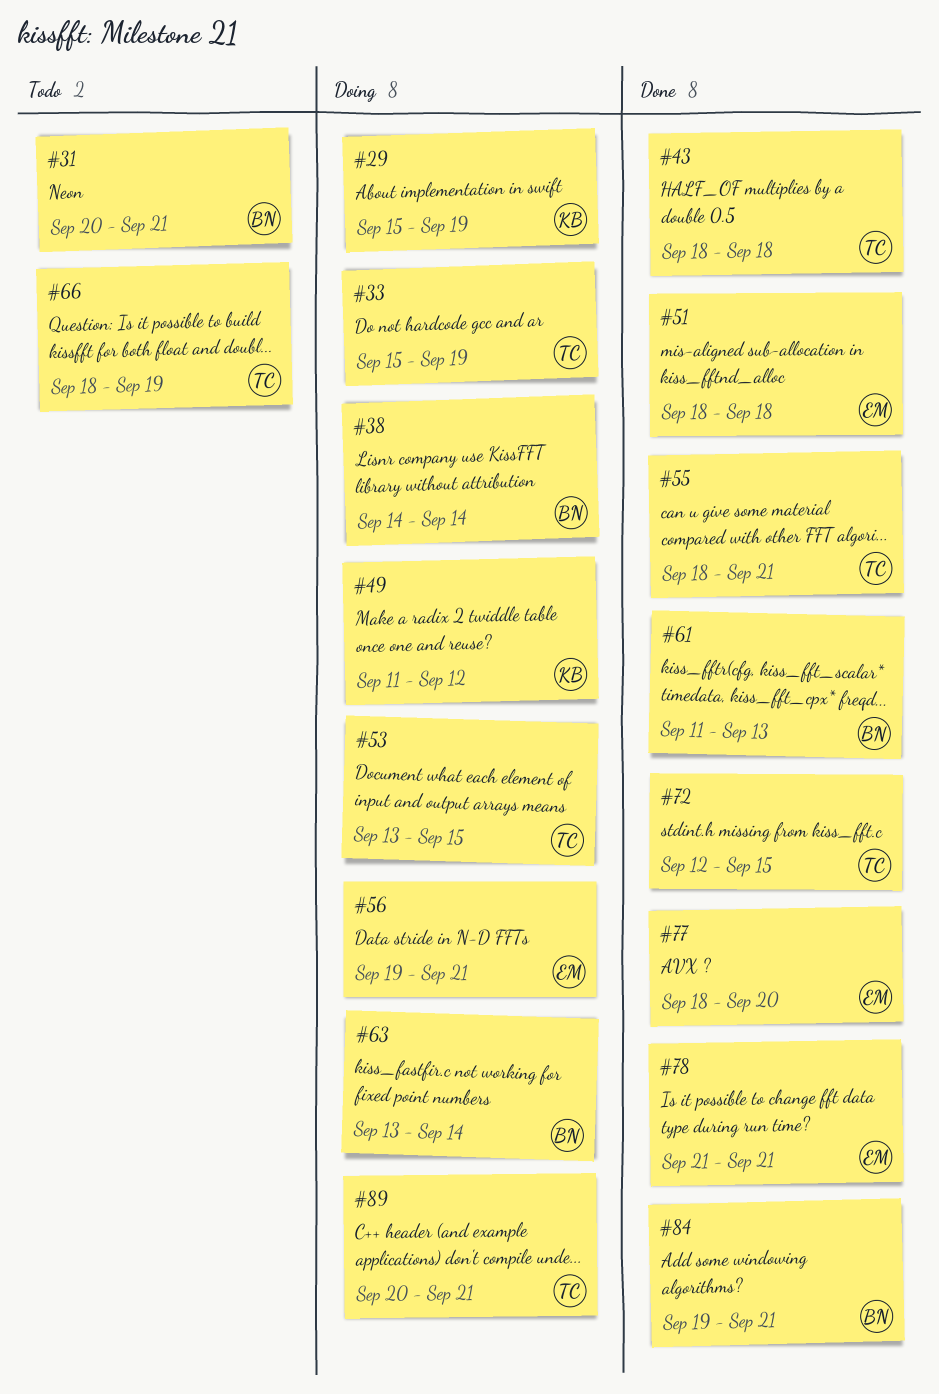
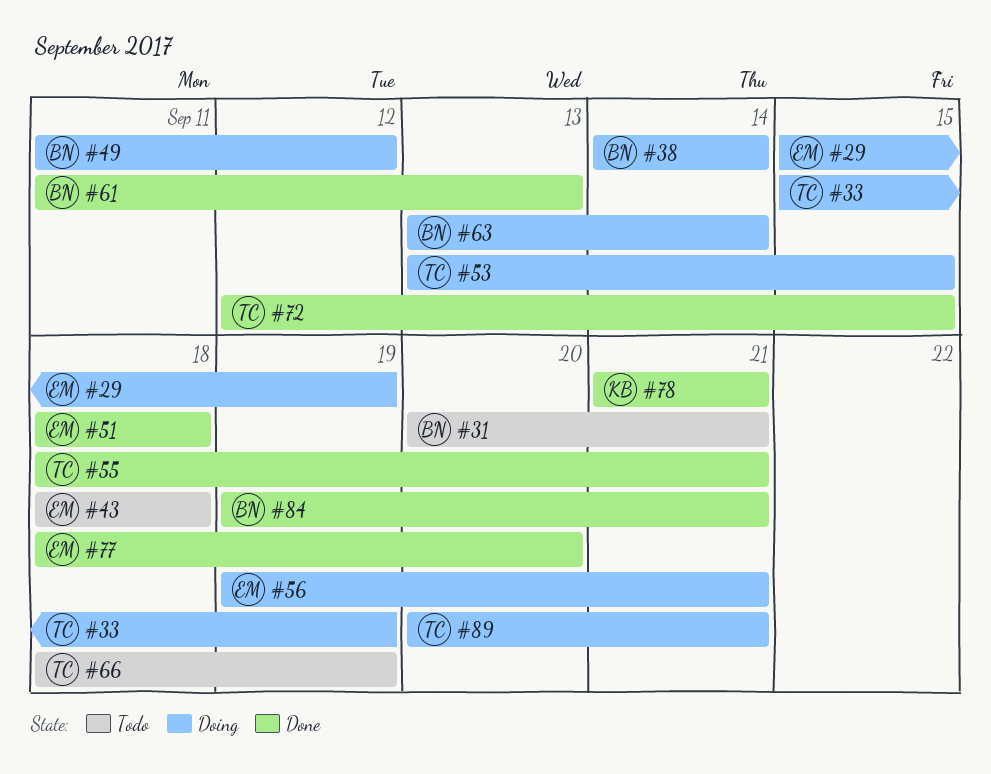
#29, owner: KB -> EM
#43, status: Done -> Todo
#43, owner: TC -> EM
#49, owner: KB -> BN
#78, owner: EM -> KB

